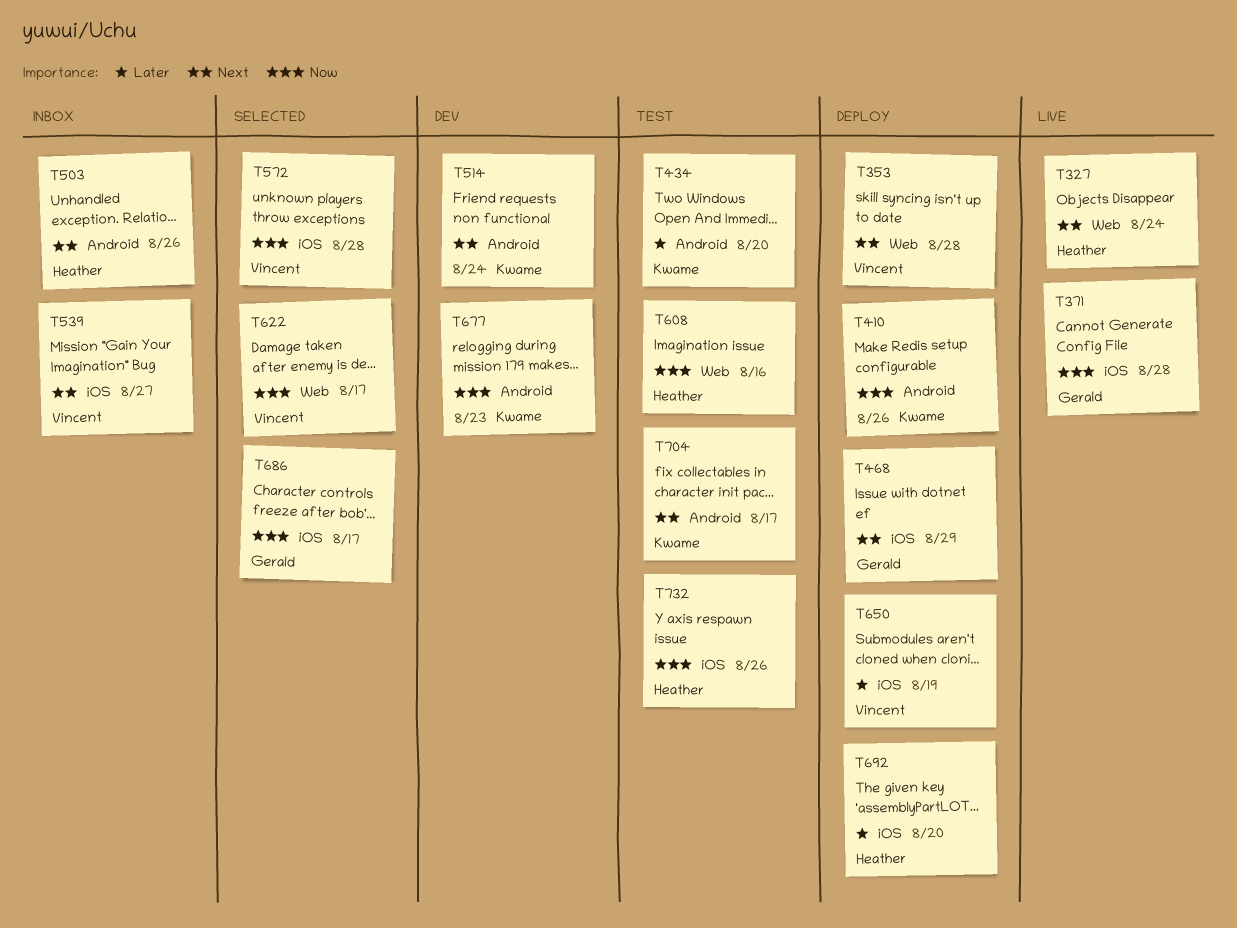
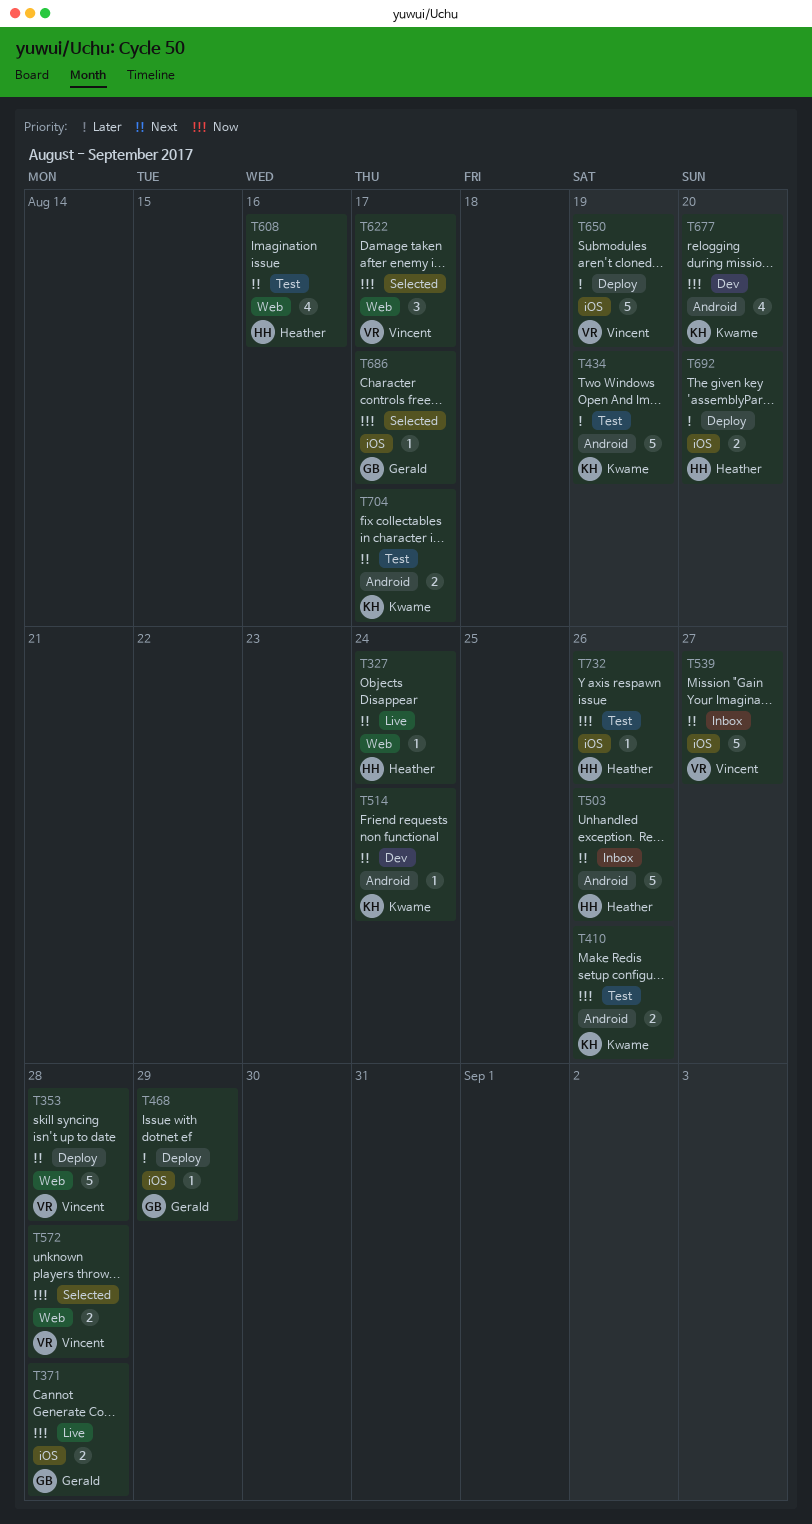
T410, status: Deploy -> Test
T434, due: Aug 20 -> Aug 19
T468, priority: Next -> Later
T572, label: iOS -> Web
T608, priority: Now -> Next
T677, due: Aug 23 -> Aug 20

